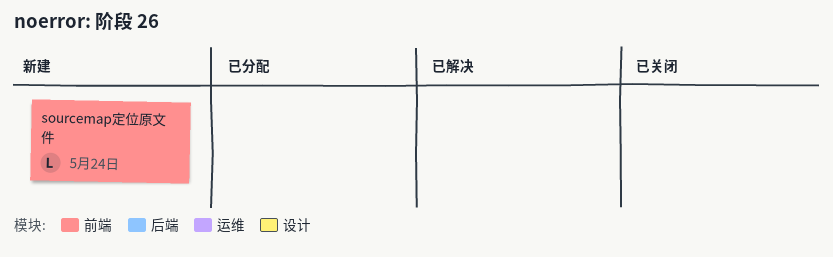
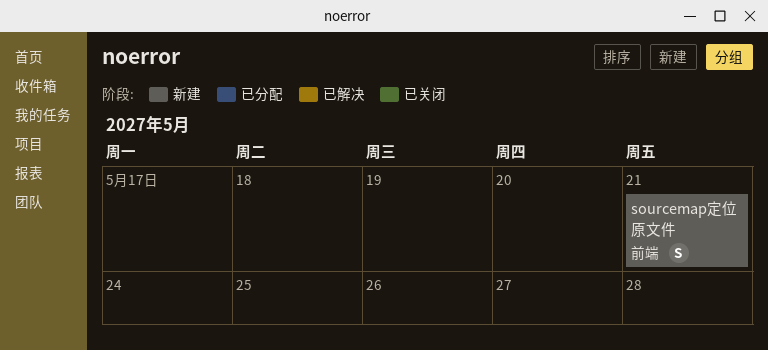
sourcemap定位原文件, estimate: L -> S
sourcemap定位原文件, due: May 24 -> May 21

